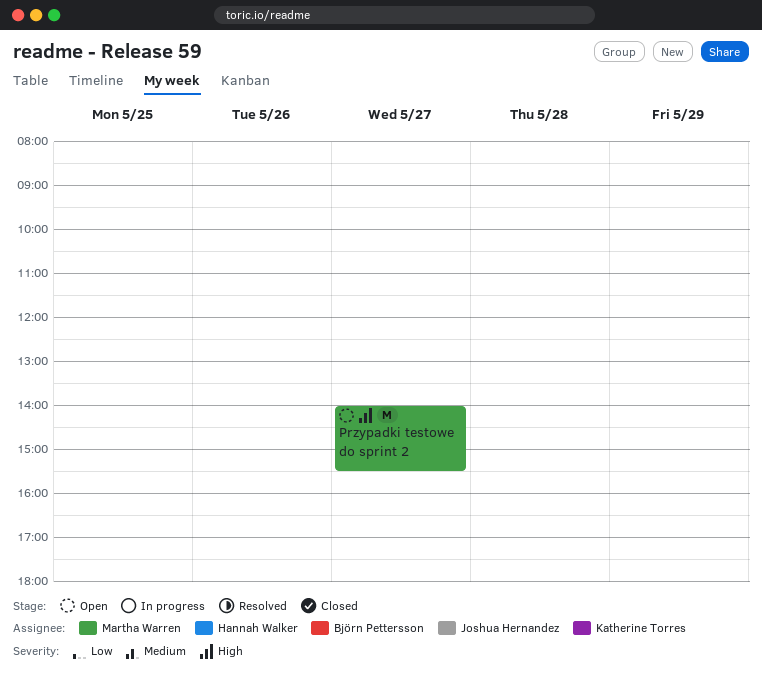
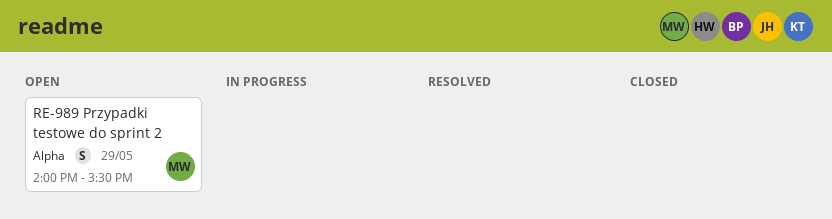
Przypadki testowe do sprint 2, estimate: M -> S
Przypadki testowe do sprint 2, day: May 27 -> May 29

